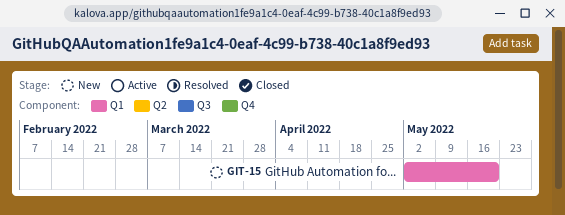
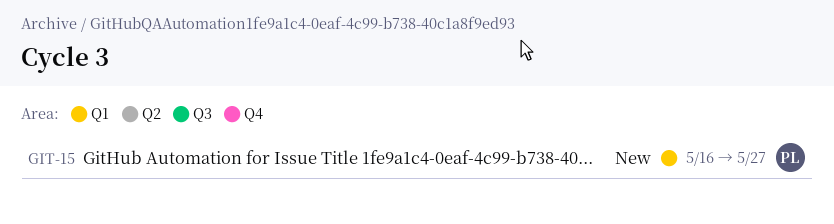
GIT-15, start: May 2 -> May 16
GIT-15, due: May 20 -> May 27

